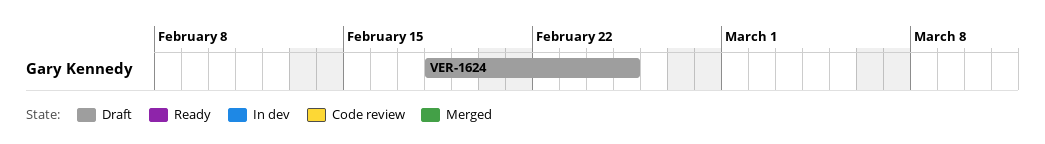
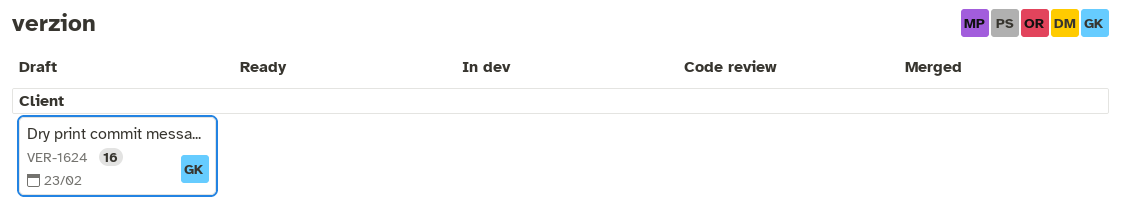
VER-1624, due: Feb 25 -> Feb 23

